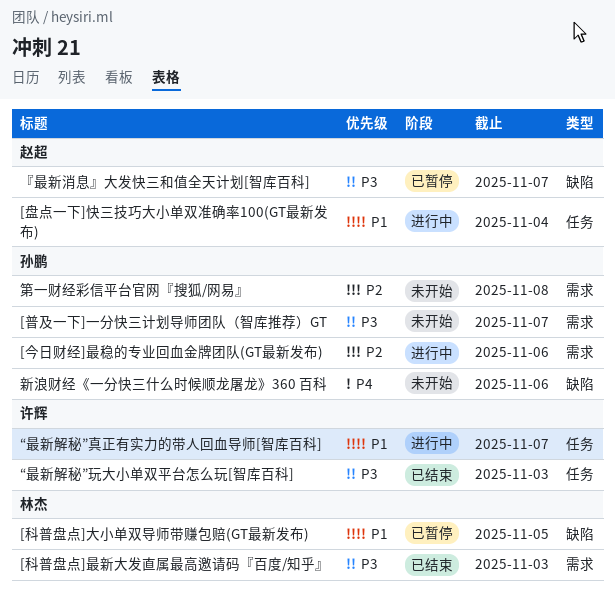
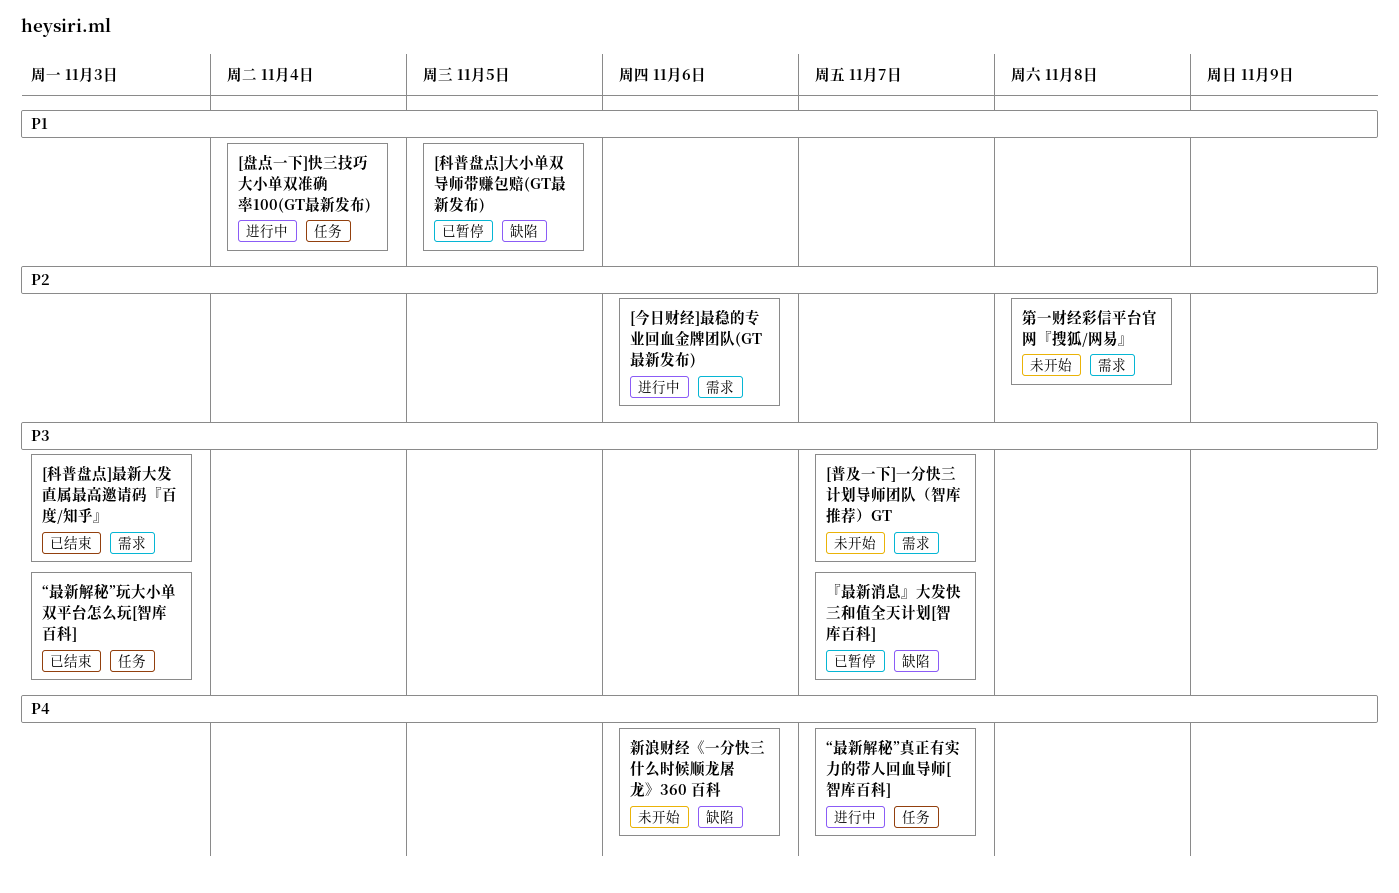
“最新解秘”真正有实力的带人回血导师[智库百科], priority: P1 -> P4

